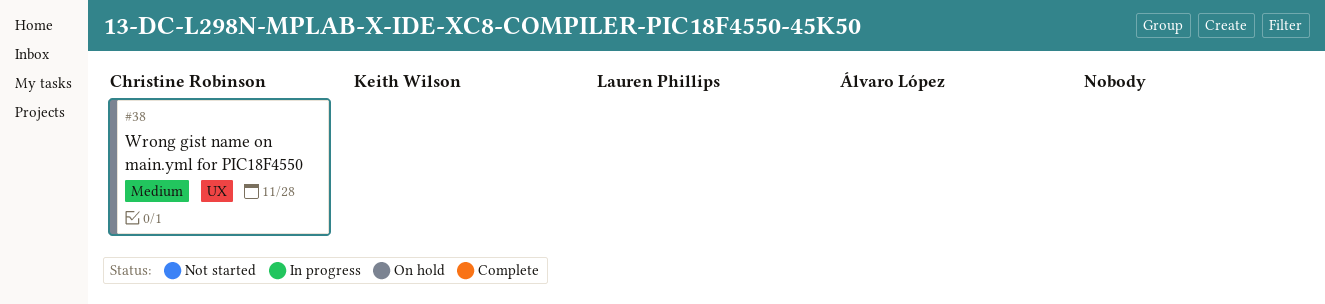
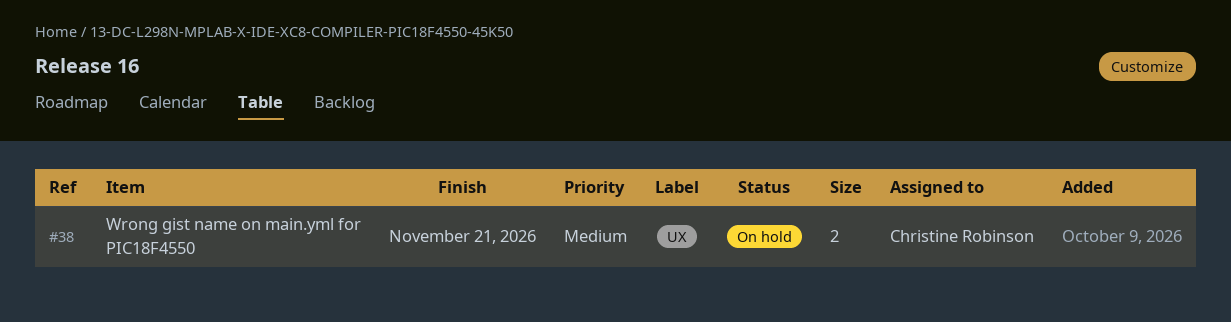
#38, due: Nov 28 -> Nov 21

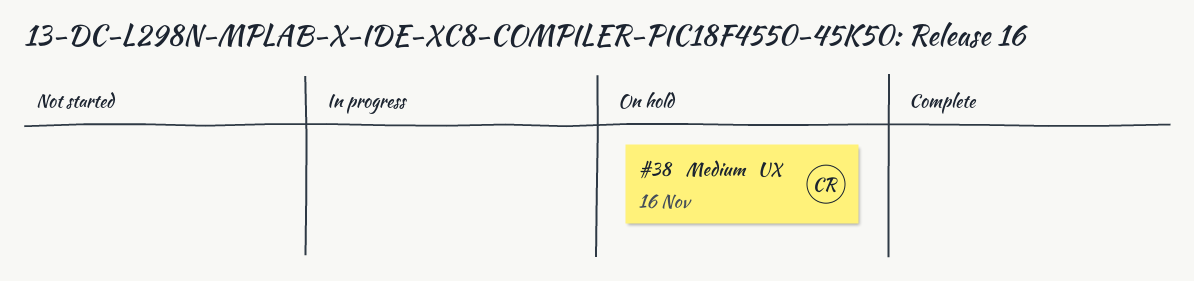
#38, due: Nov 21 -> Nov 16

